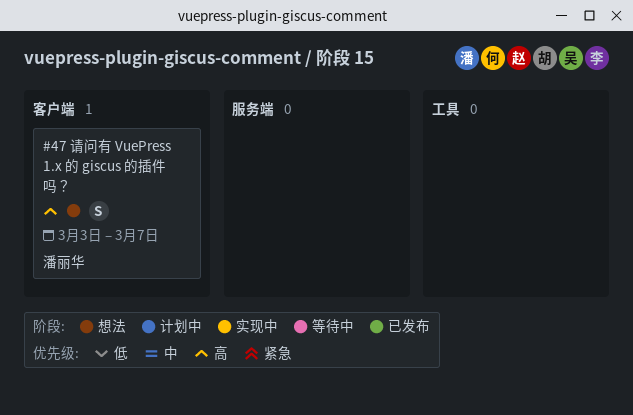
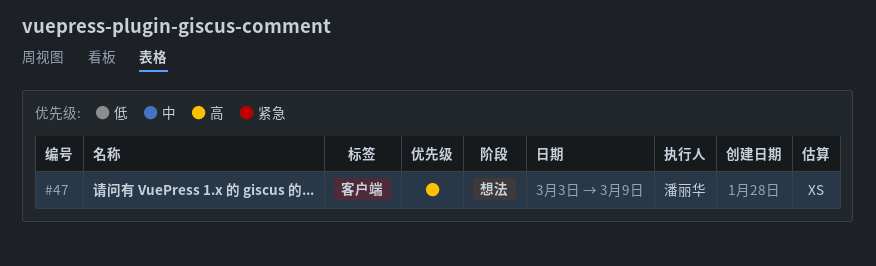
#47, estimate: S -> XS
#47, due: Mar 7 -> Mar 9

